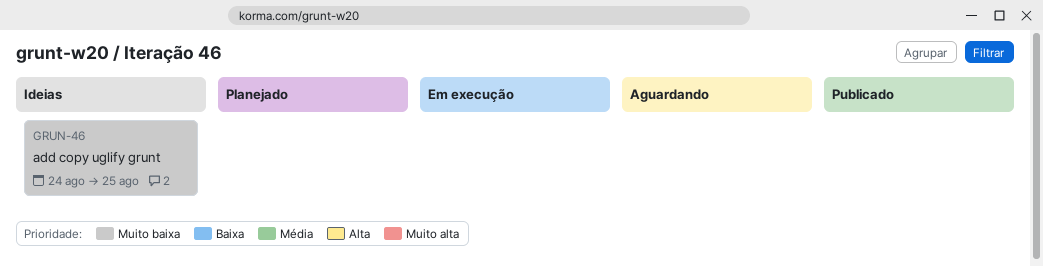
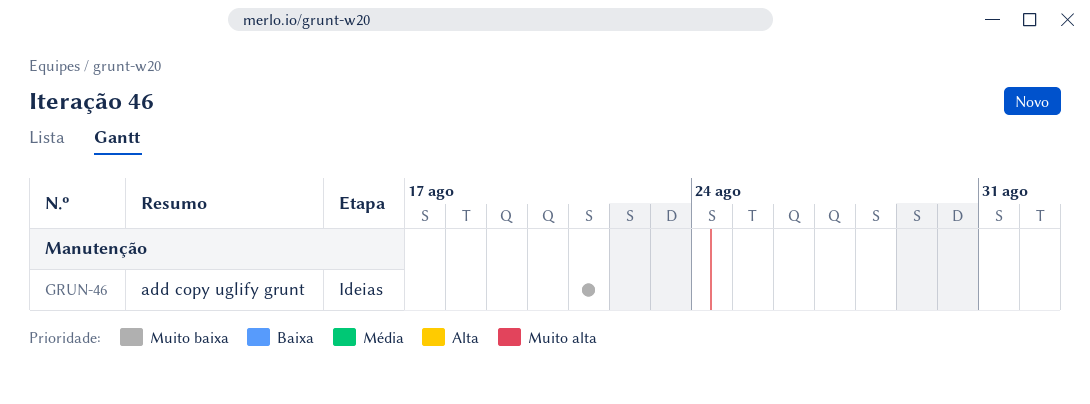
GRUN-46, start: Aug 24 -> Aug 21
GRUN-46, due: Aug 25 -> Aug 21

